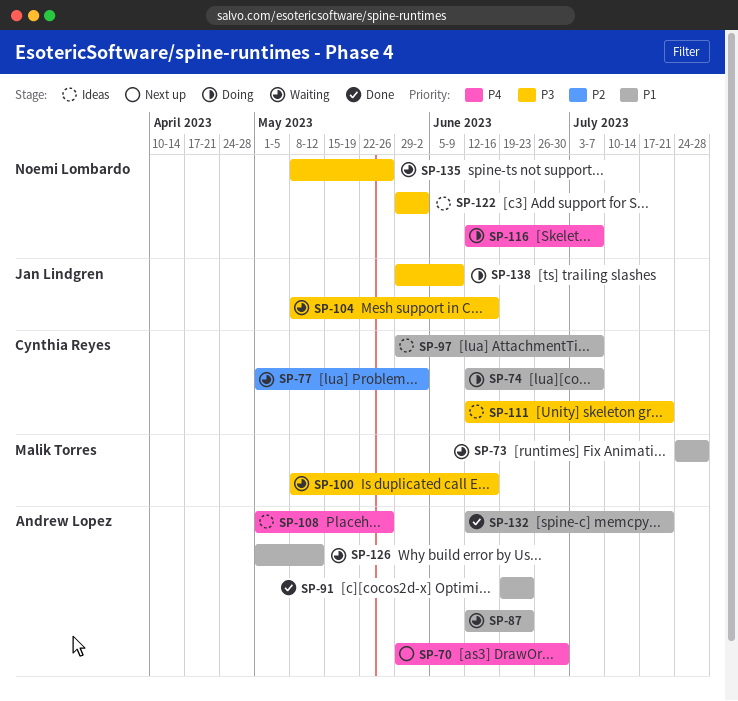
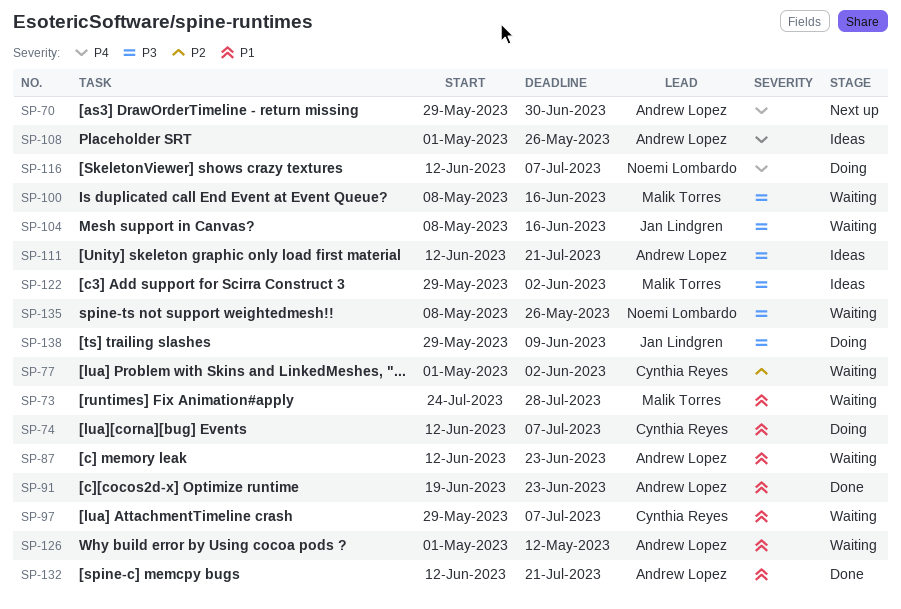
SP-97, status: Ideas -> Waiting
SP-111, owner: Cynthia Reyes -> Andrew Lopez
SP-122, owner: Noemi Lombardo -> Malik Torres

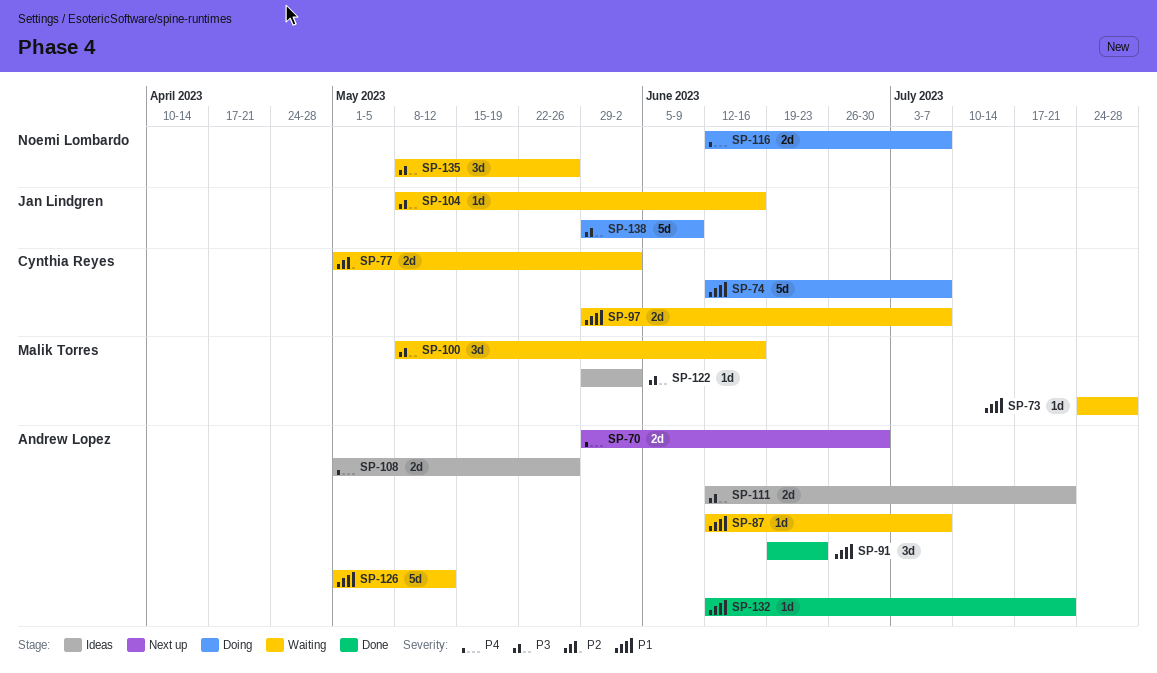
SP-87, due: Jun 23 -> Jul 7

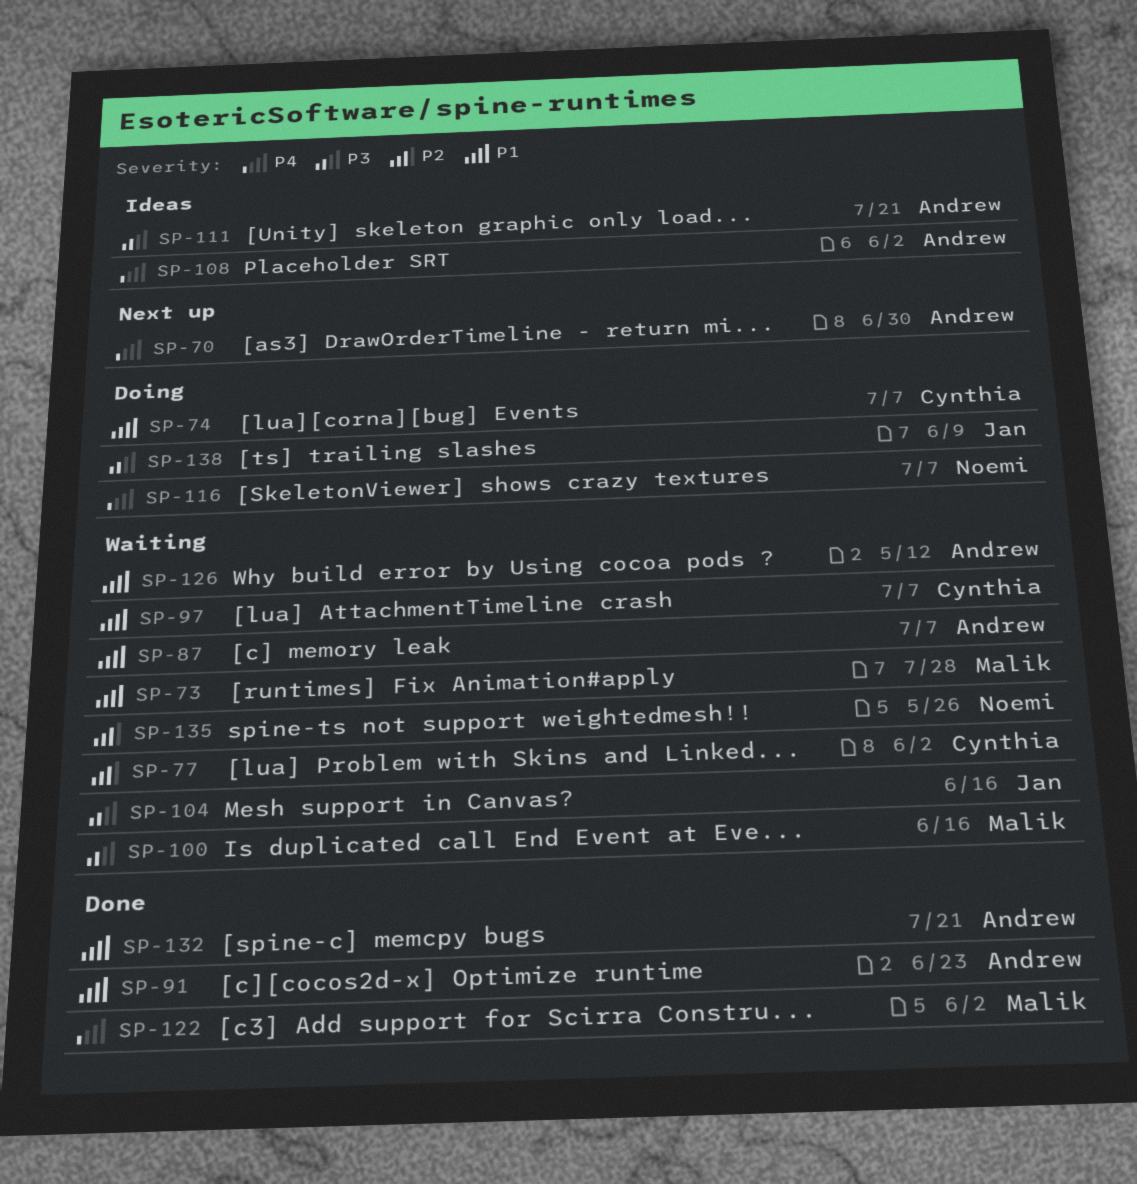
SP-108, due: May 26 -> Jun 2
SP-122, status: Ideas -> Done
SP-122, priority: P3 -> P4
SP-135, priority: P3 -> P2

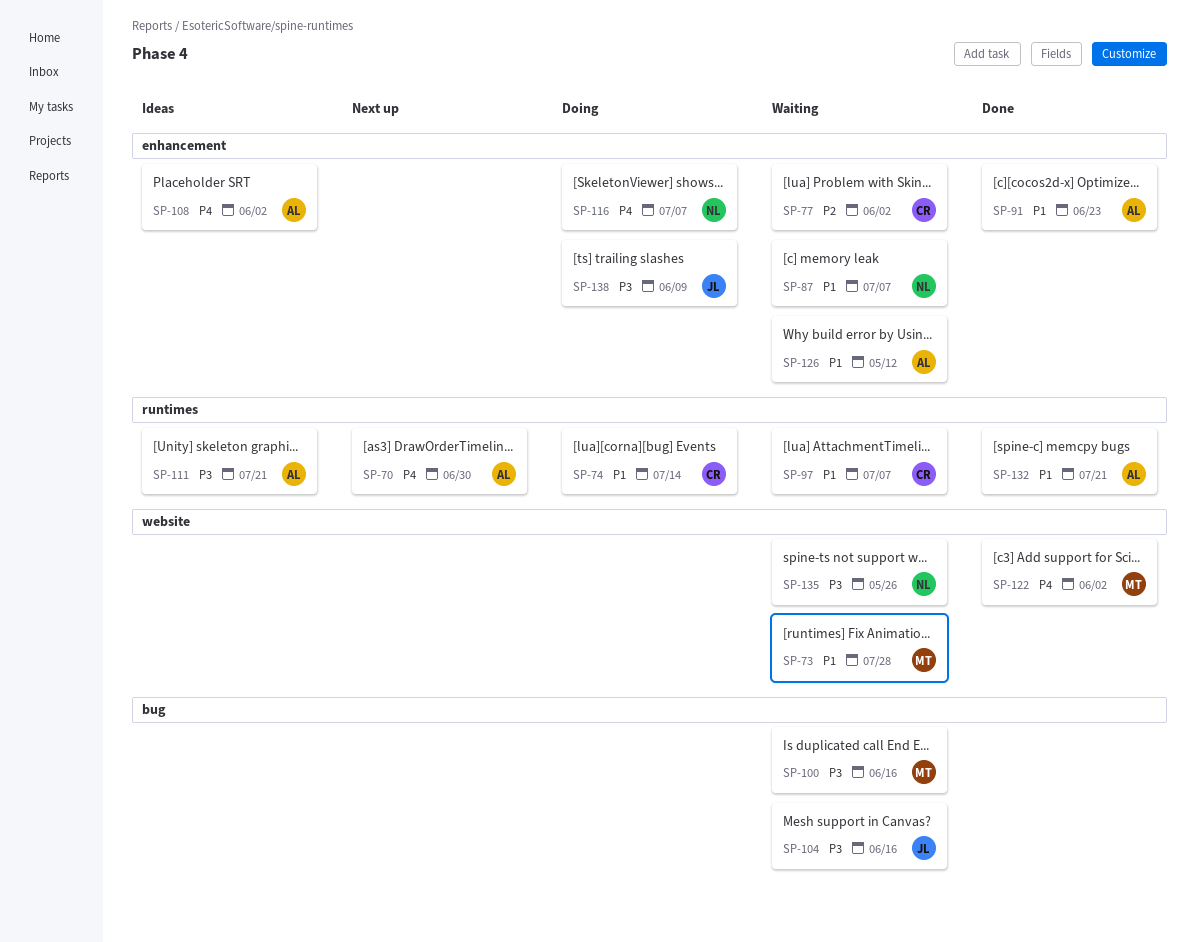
SP-74, due: Jul 7 -> Jul 14
SP-87, owner: Andrew -> Noemi
SP-135, priority: P2 -> P3

